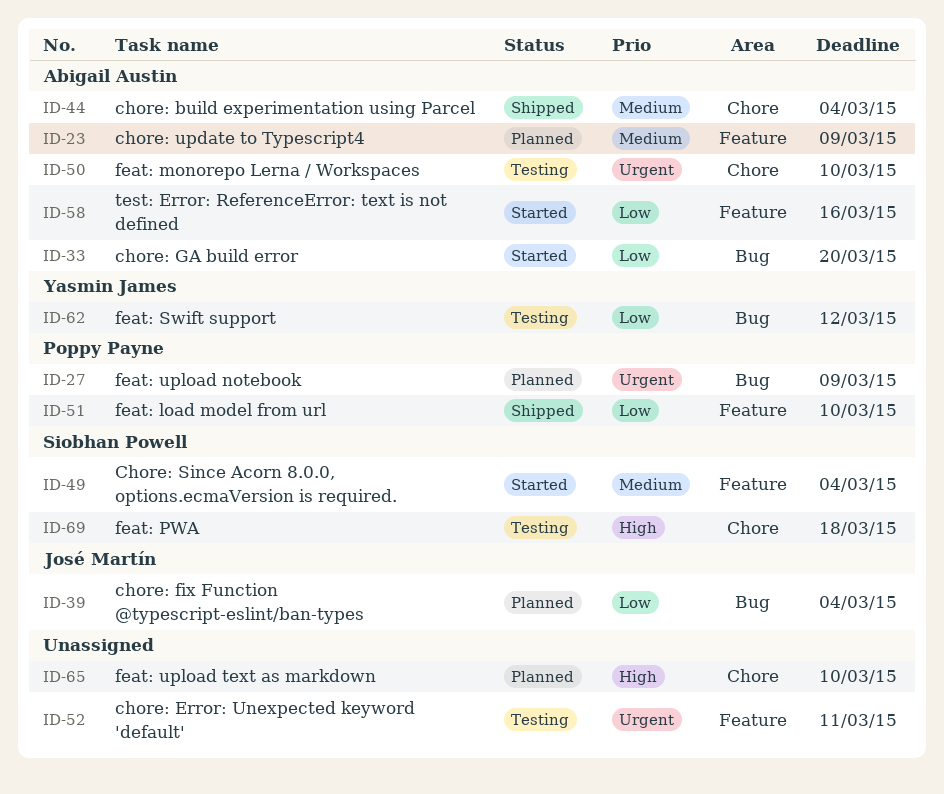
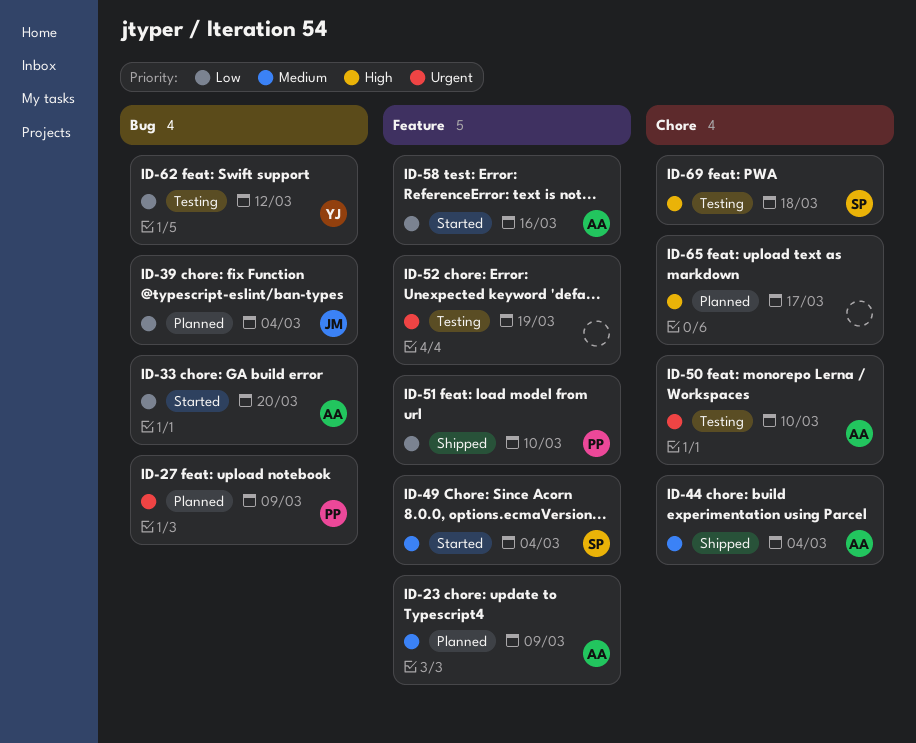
ID-52, due: Mar 11 -> Mar 19
ID-65, due: Mar 10 -> Mar 17

